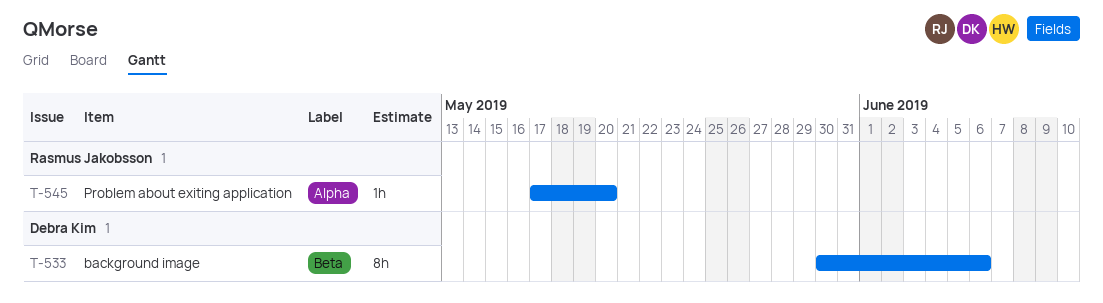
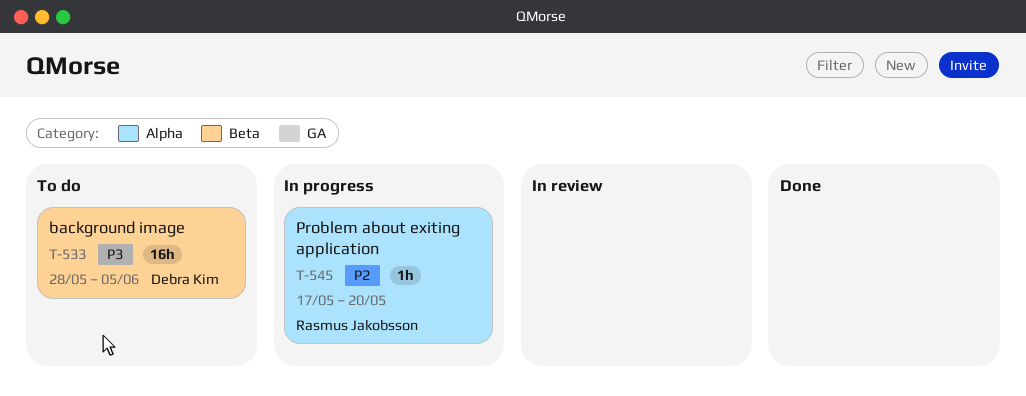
T-533, estimate: 8h -> 16h
T-533, start: May 30 -> May 28
T-533, due: Jun 6 -> Jun 5

